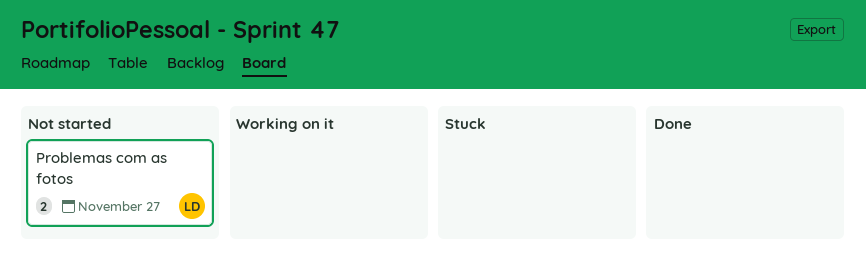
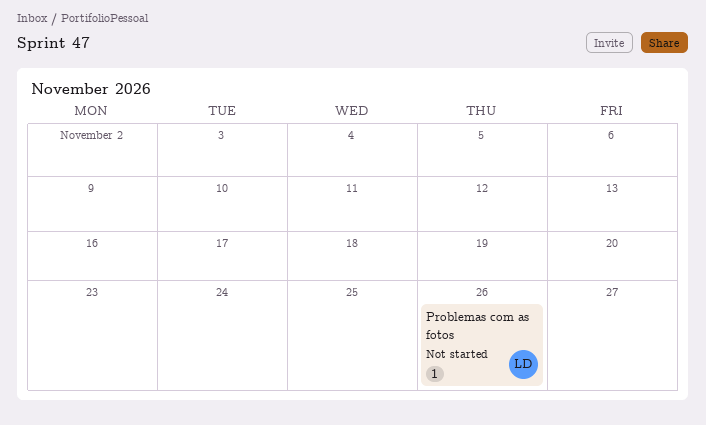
Problemas com as fotos, estimate: 2 -> 1
Problemas com as fotos, due: Nov 27 -> Nov 26

